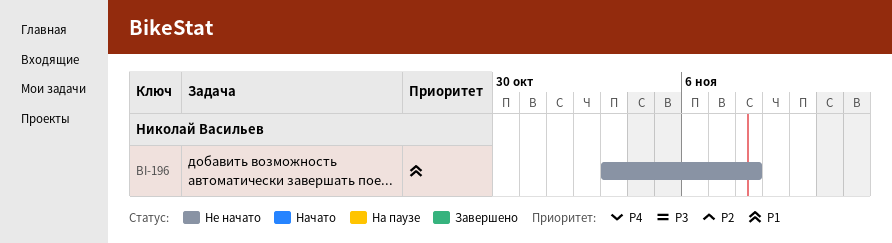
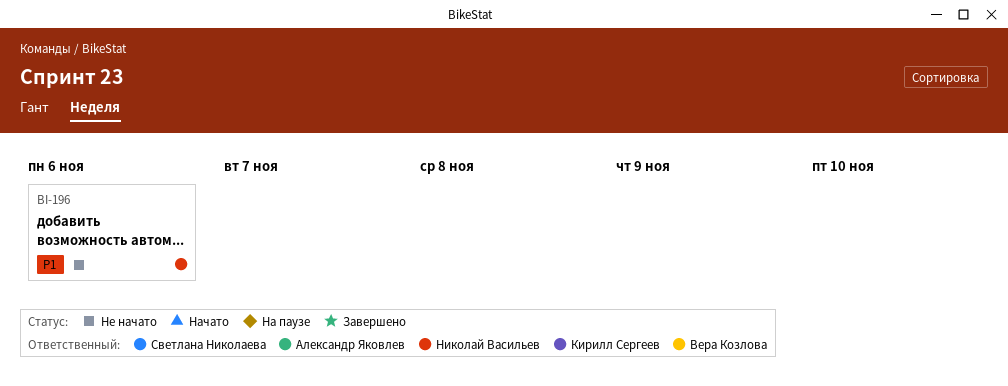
BI-196, due: Nov 8 -> Nov 6

